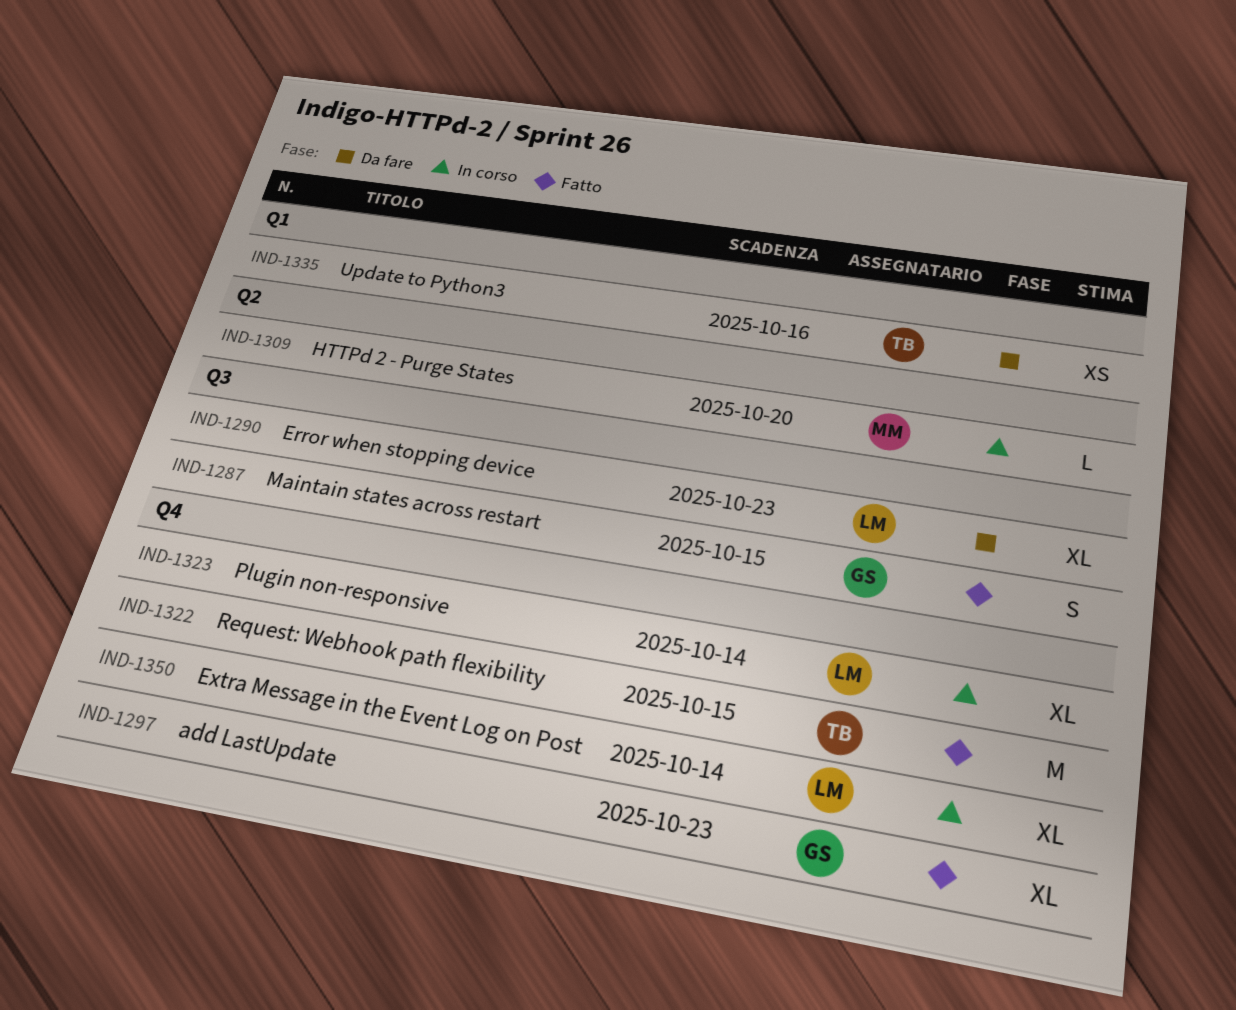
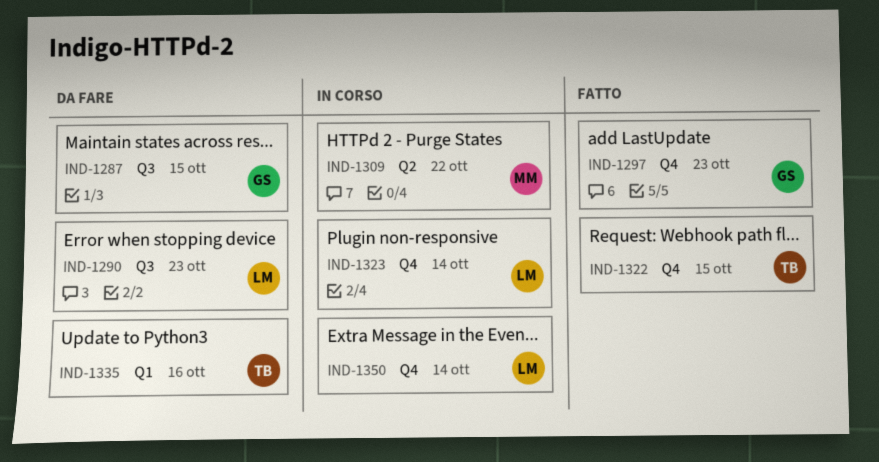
IND-1287, status: Fatto -> Da fare
IND-1309, due: Oct 20 -> Oct 22

